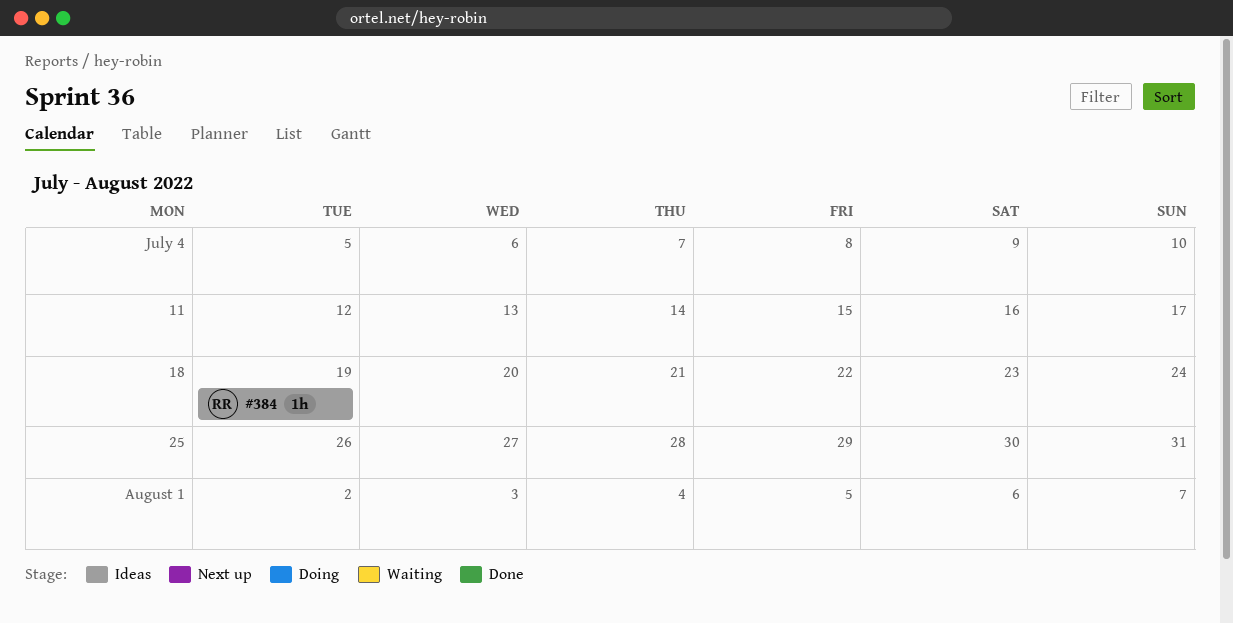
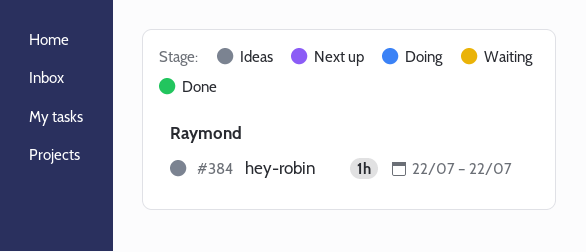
#384, start: Jul 19 -> Jul 22
#384, due: Jul 19 -> Jul 22

